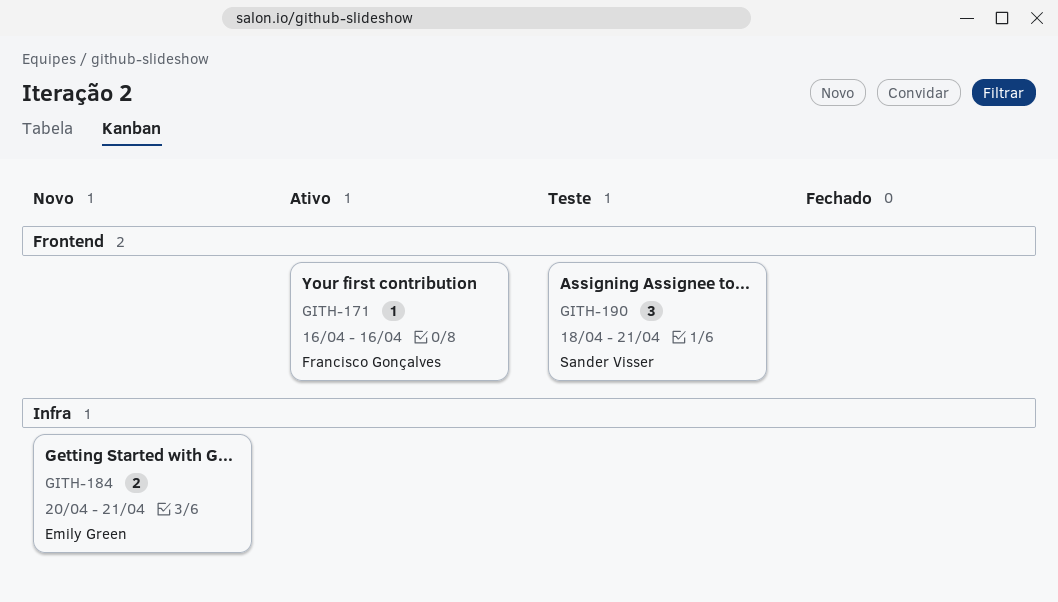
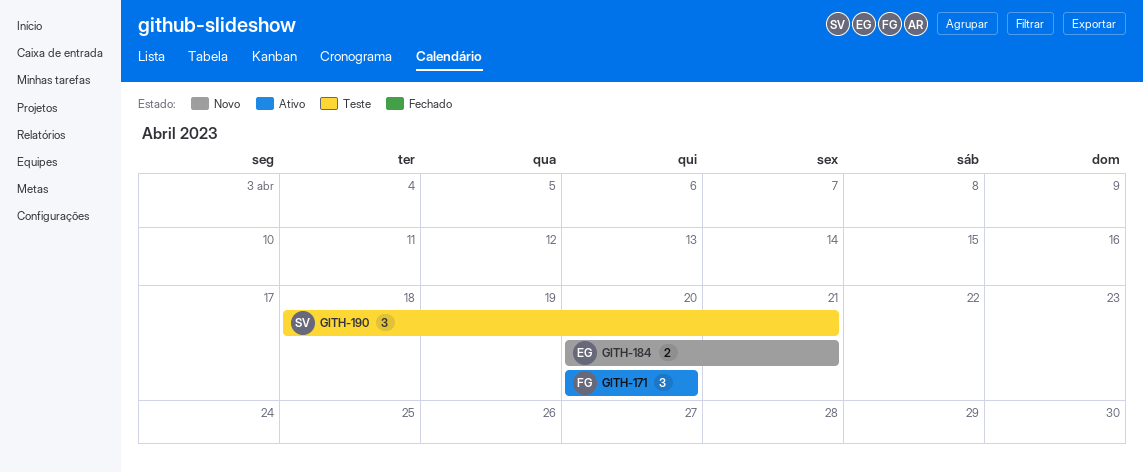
GITH-171, estimate: 1 -> 3
GITH-171, start: Apr 16 -> Apr 20
GITH-171, due: Apr 16 -> Apr 20

